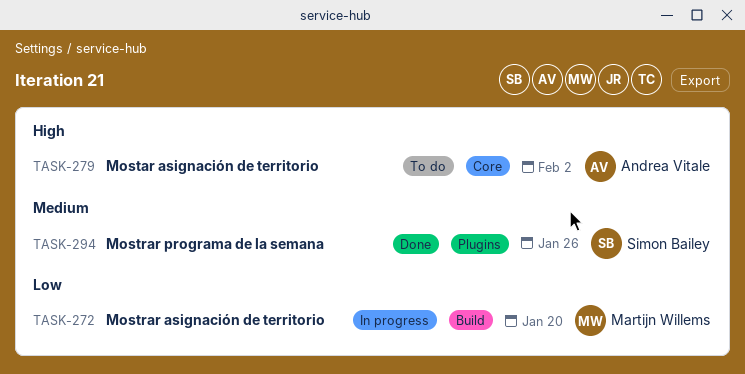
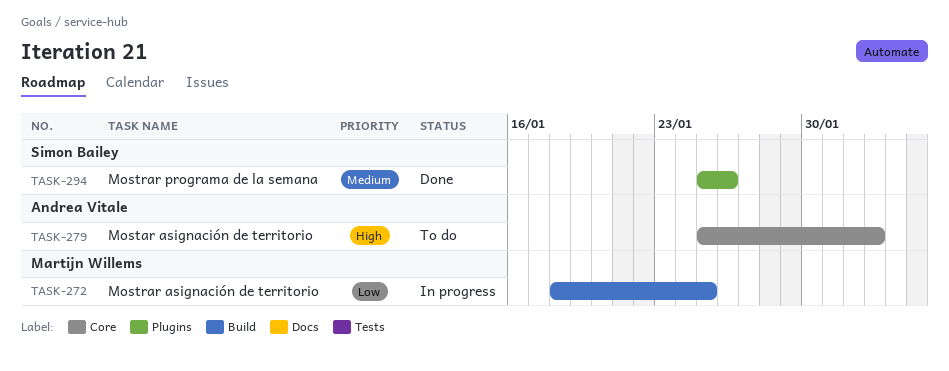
TASK-272, due: Jan 20 -> Jan 25

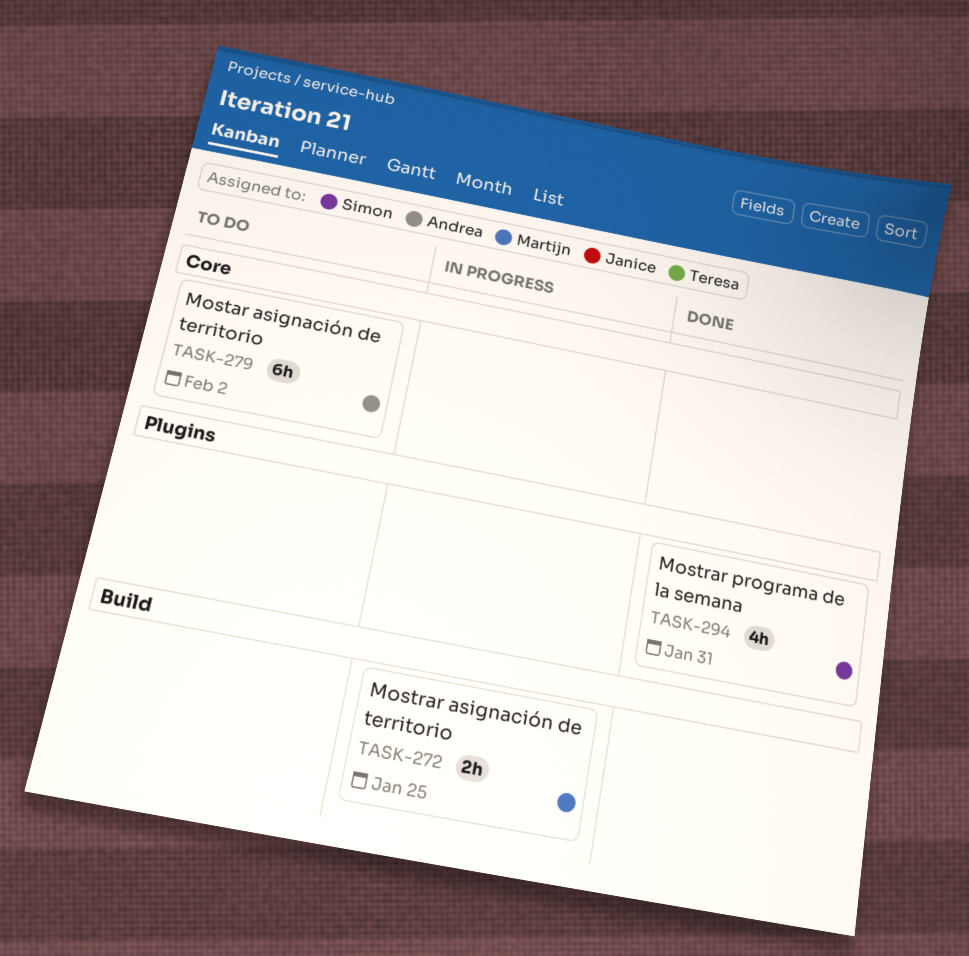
TASK-294, due: Jan 26 -> Jan 31

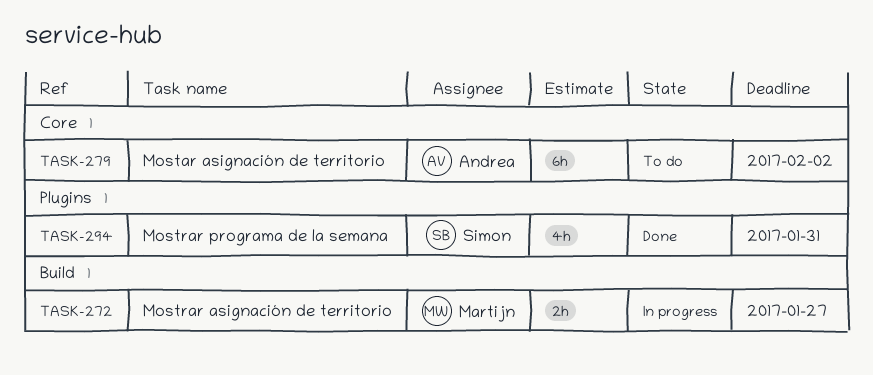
TASK-272, due: Jan 25 -> Jan 27

